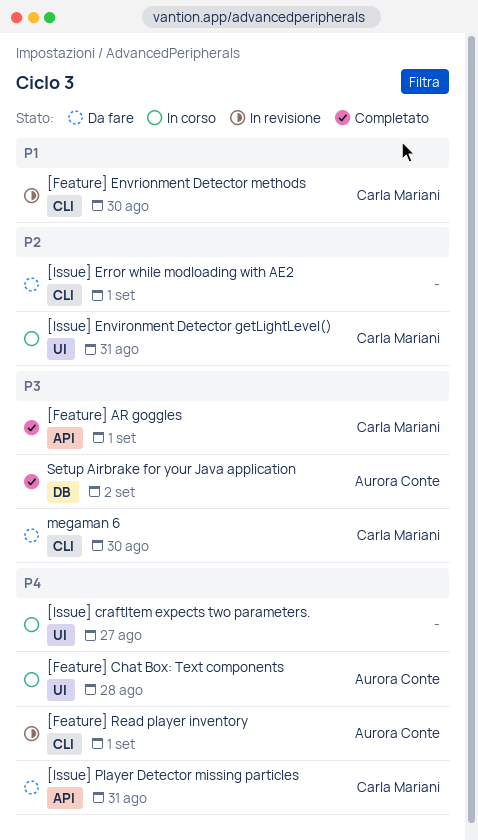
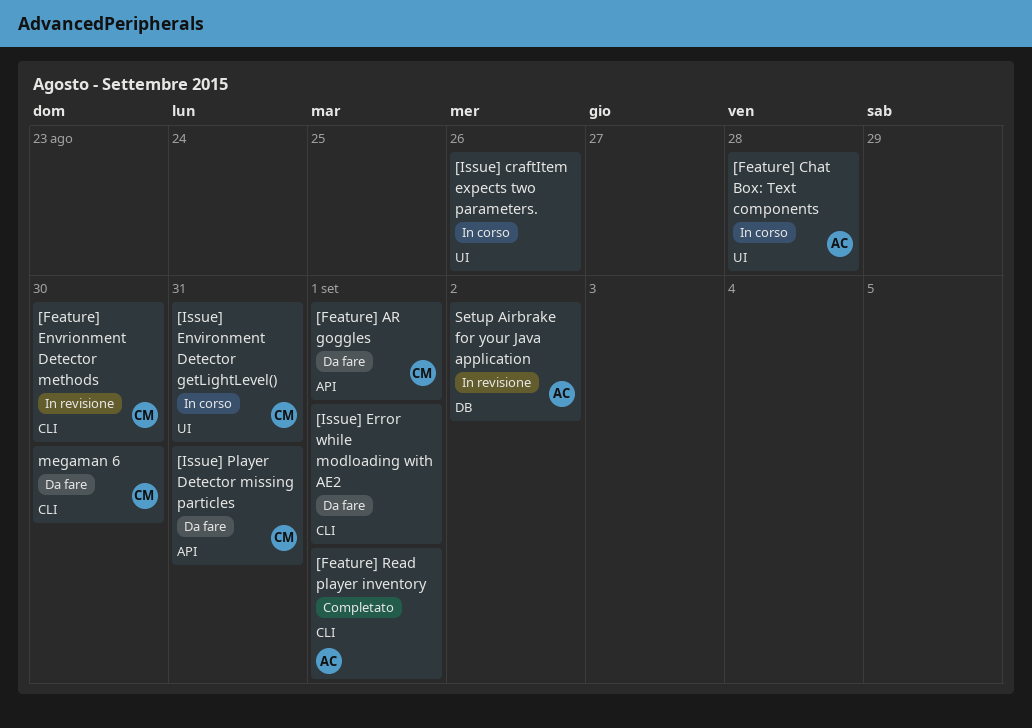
[Feature] AR goggles, status: Completato -> Da fare
[Feature] Read player inventory, status: In revisione -> Completato
[Issue] craftItem expects two parameters., due: Aug 27 -> Aug 26
Setup Airbrake for your Java application, status: Completato -> In revisione

